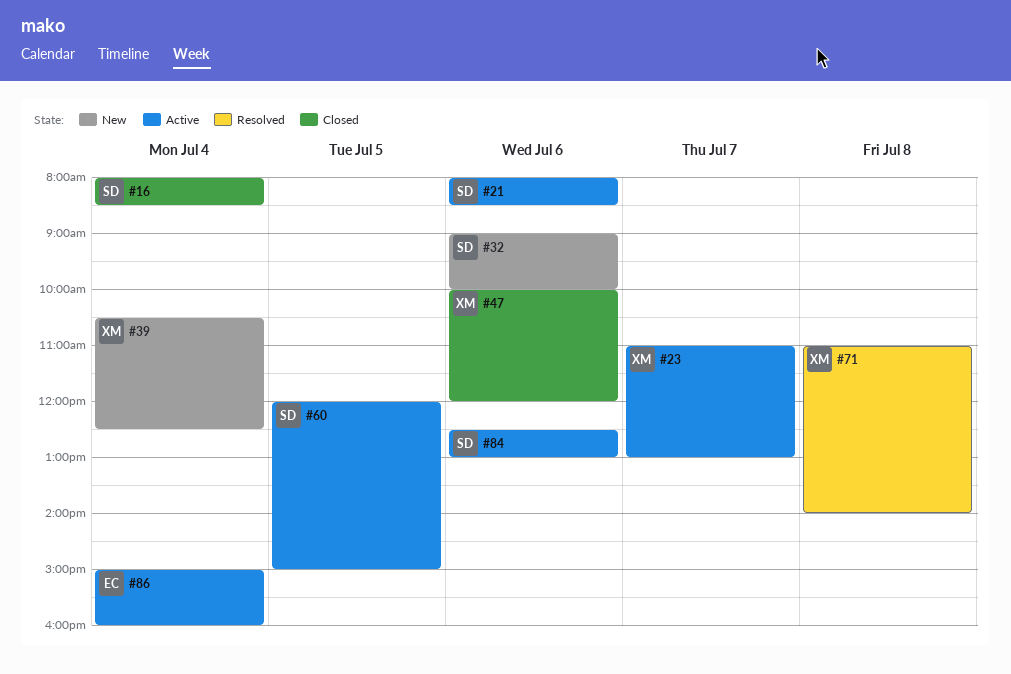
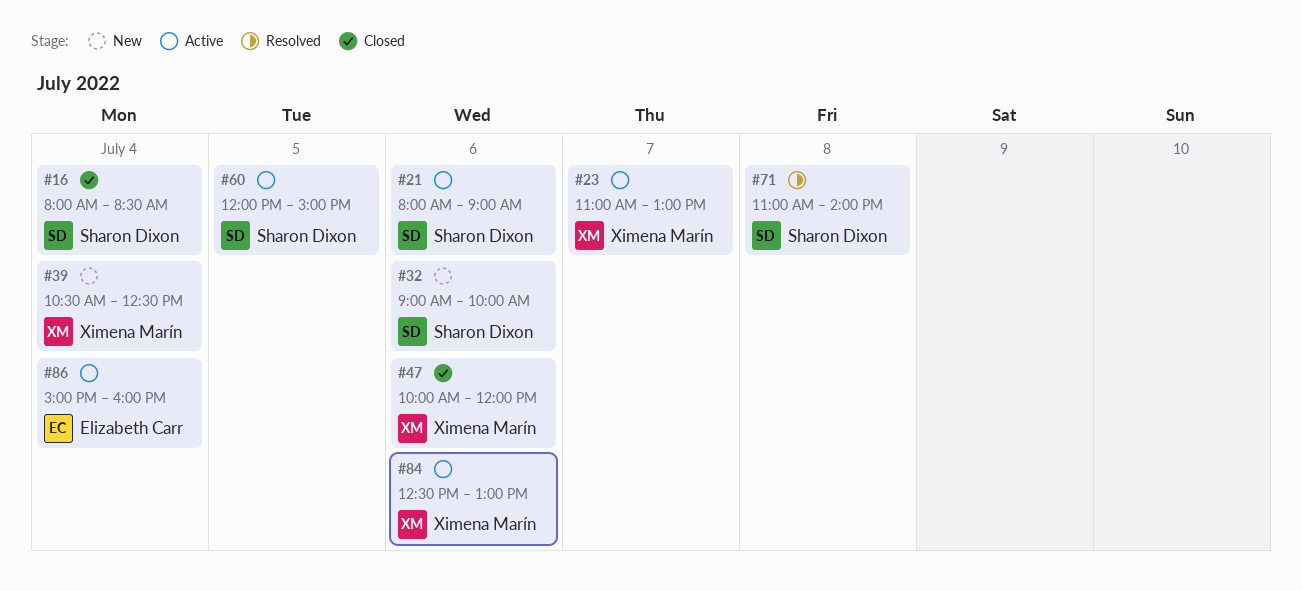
#21, ends: 08:30 -> 09:00
#71, owner: Ximena Marín -> Sharon Dixon
#84, owner: Sharon Dixon -> Ximena Marín

